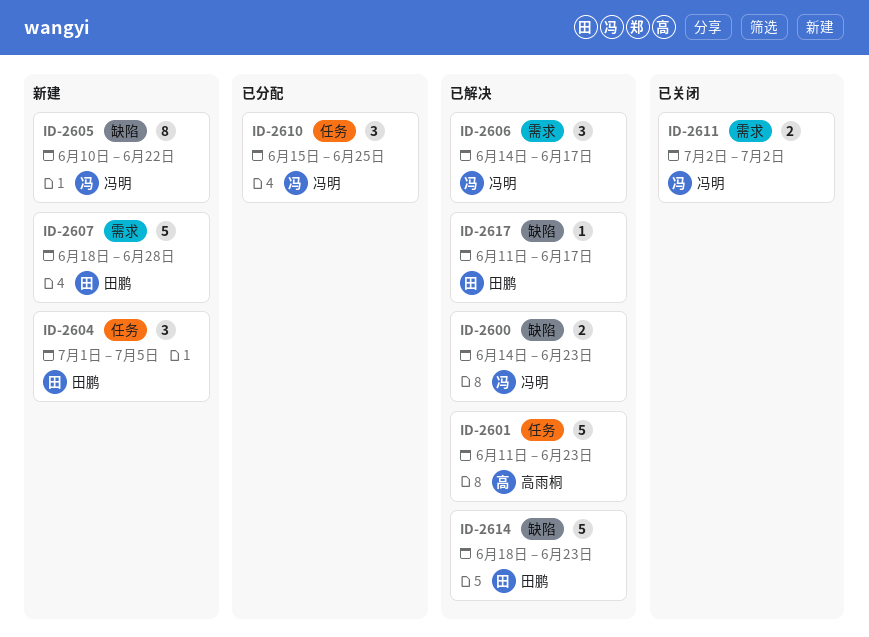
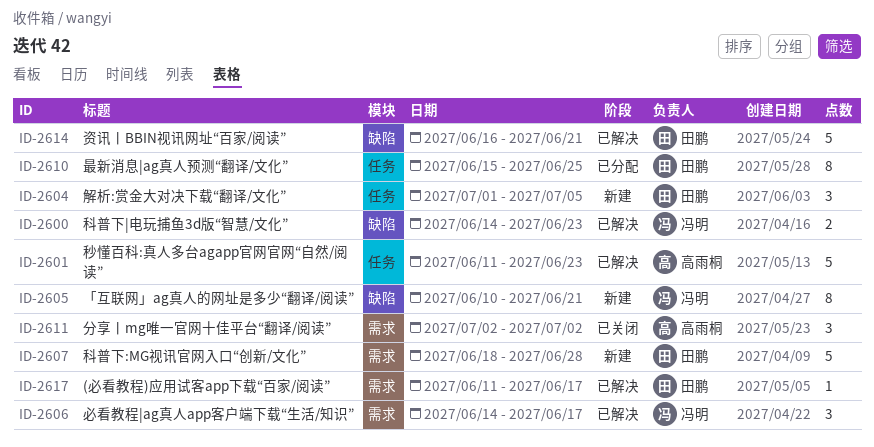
ID-2605, due: Jun 22 -> Jun 21
ID-2610, owner: 冯明 -> 田鹏
ID-2610, estimate: 3 -> 8
ID-2611, owner: 冯明 -> 高雨桐
ID-2611, estimate: 2 -> 3
ID-2614, start: Jun 18 -> Jun 16
ID-2614, due: Jun 23 -> Jun 21
ID-2617, label: 缺陷 -> 需求

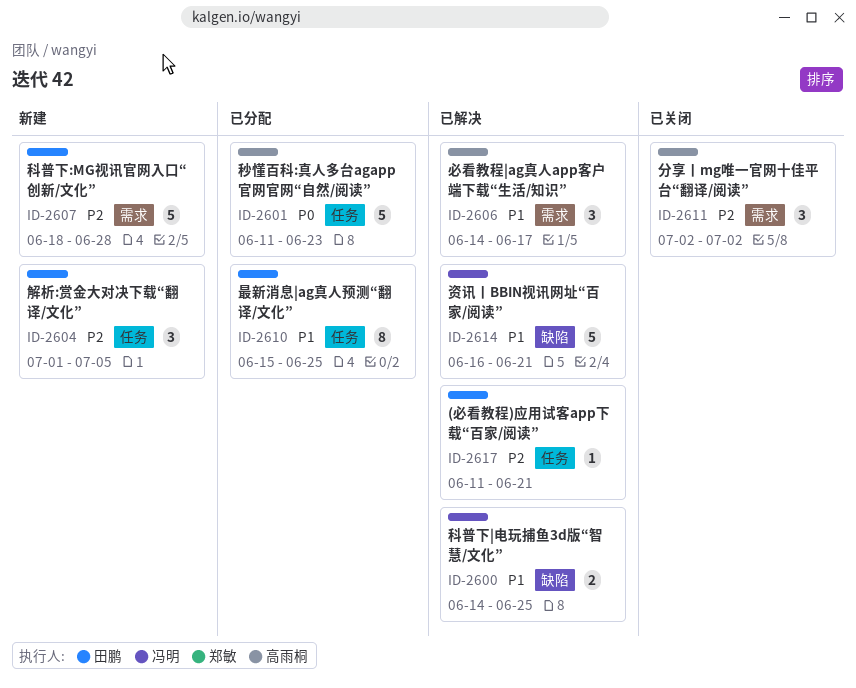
ID-2600, due: Jun 23 -> Jun 25
ID-2601, status: 已解决 -> 已分配
ID-2605: present -> none
ID-2606, owner: 冯明 -> 高雨桐
ID-2614, owner: 田鹏 -> 冯明
ID-2617, label: 需求 -> 任务
ID-2617, due: Jun 17 -> Jun 21

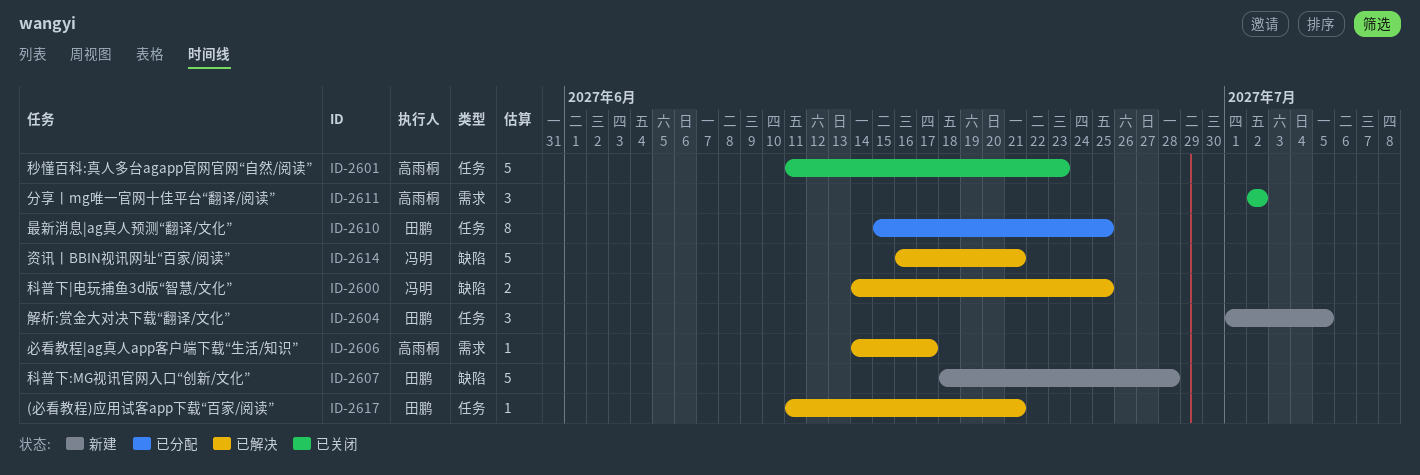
ID-2601, status: 已分配 -> 已关闭
ID-2606, estimate: 3 -> 1
ID-2607, label: 需求 -> 缺陷

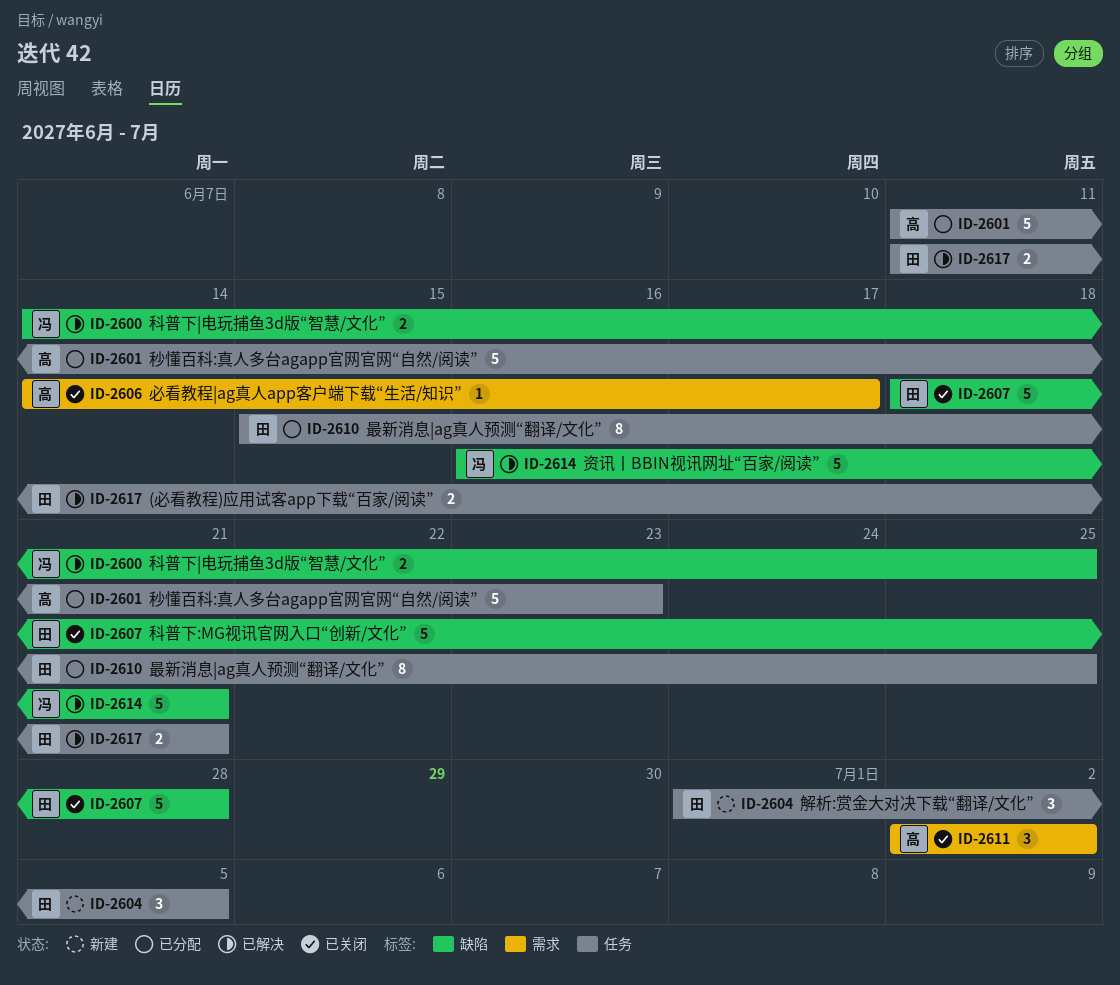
ID-2601, status: 已关闭 -> 已分配
ID-2606, status: 已解决 -> 已关闭
ID-2607, status: 新建 -> 已关闭
ID-2617, estimate: 1 -> 2

